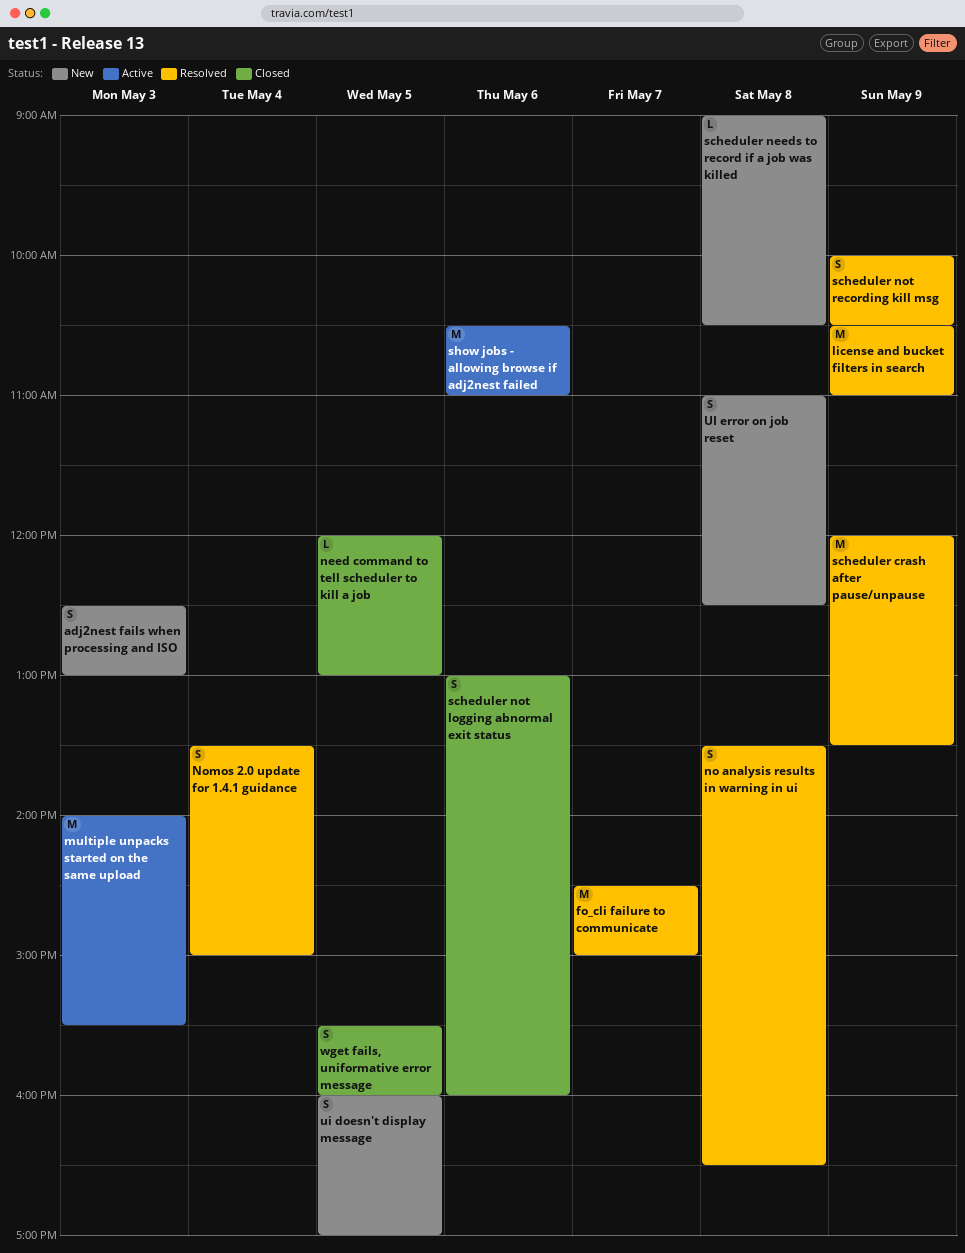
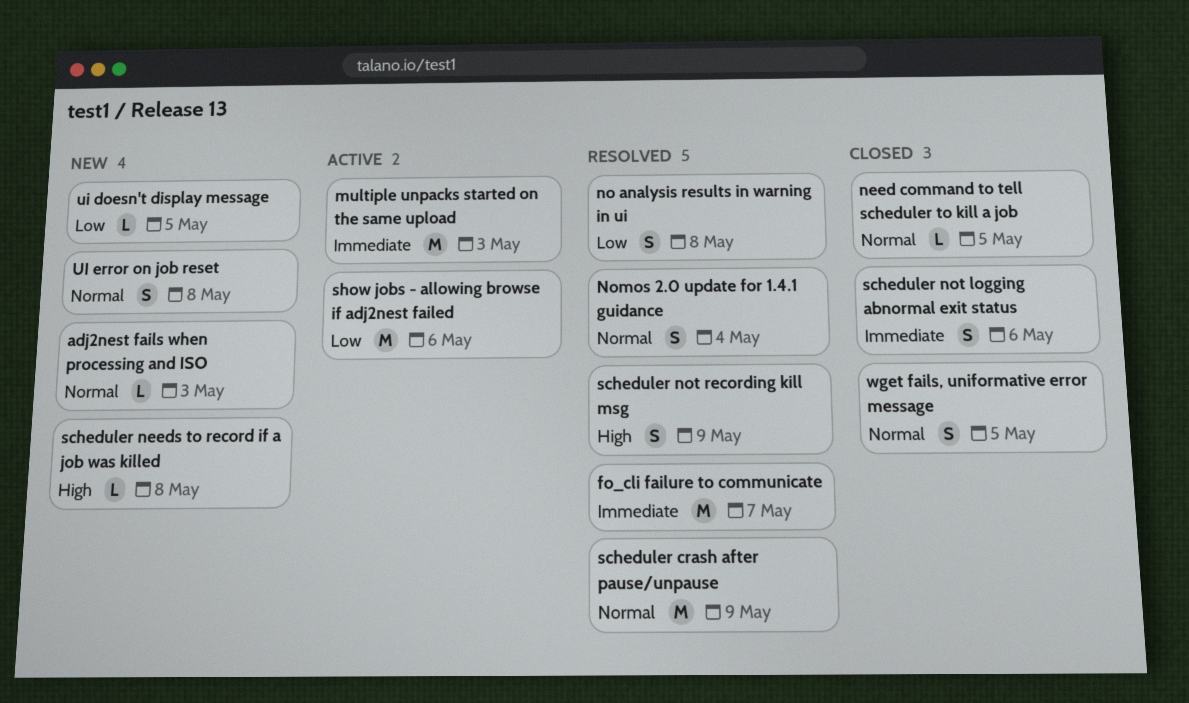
adj2nest fails when processing and ISO, estimate: S -> L
license and bucket filters in search: present -> none
ui doesn't display message, estimate: S -> L

